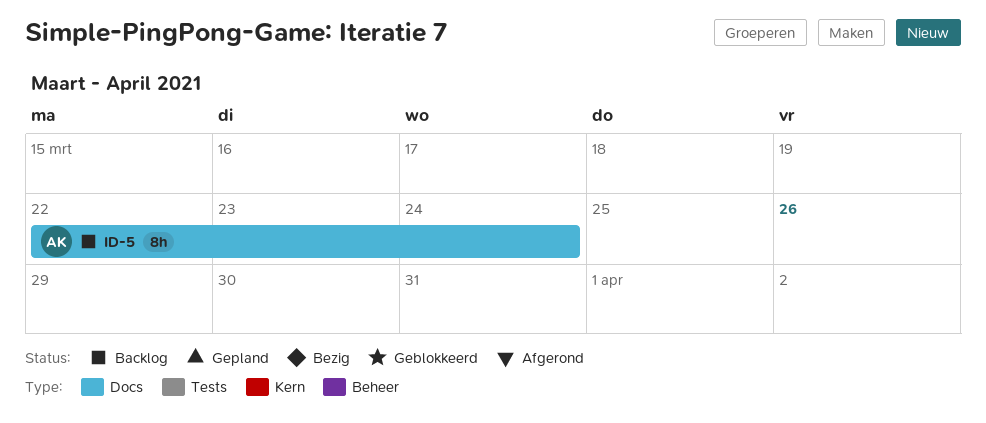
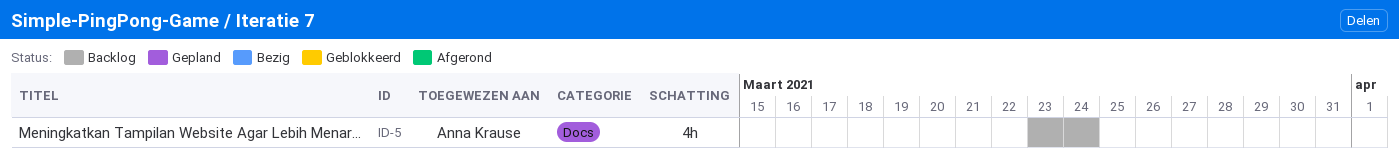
ID-5, estimate: 8h -> 4h
ID-5, start: Mar 22 -> Mar 23

